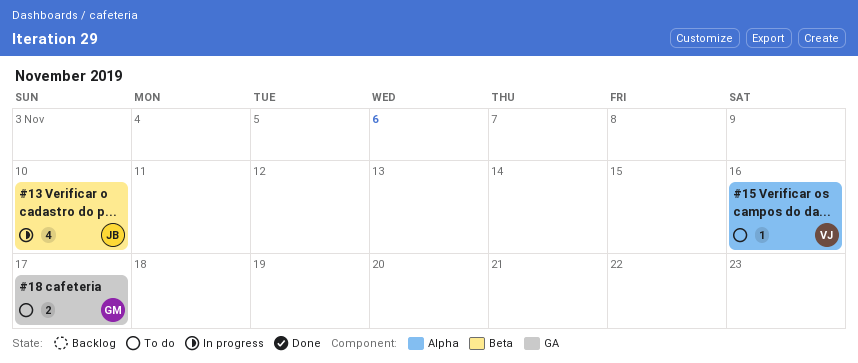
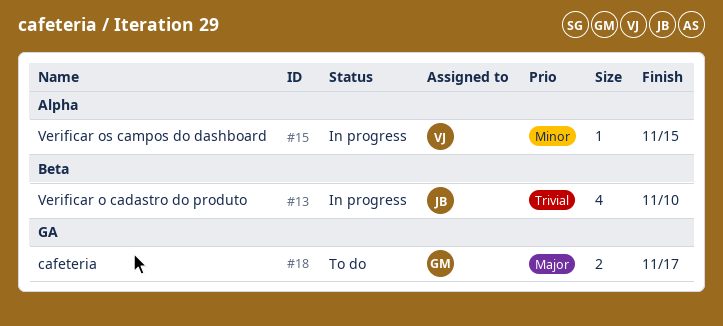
#15, status: To do -> In progress
#15, due: Nov 16 -> Nov 15

